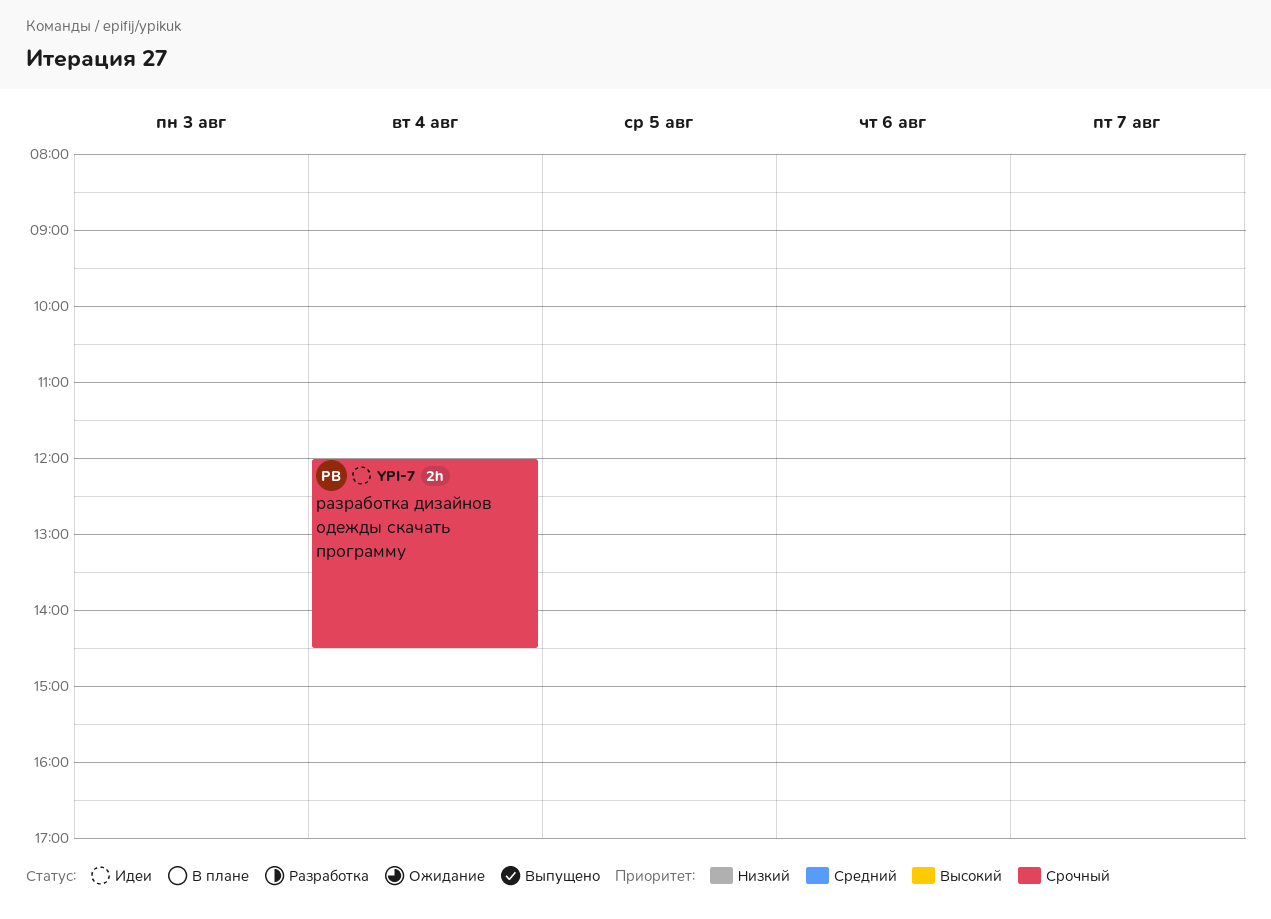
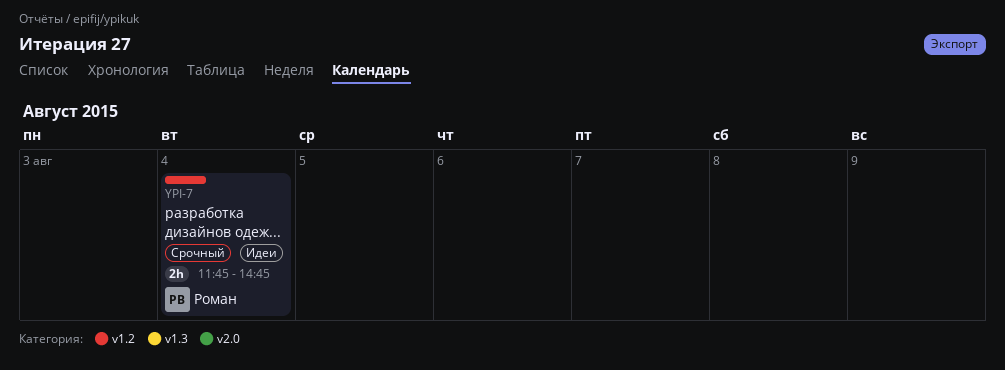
YPI-7, begins: 12:00 -> 11:45
YPI-7, ends: 14:30 -> 14:45

